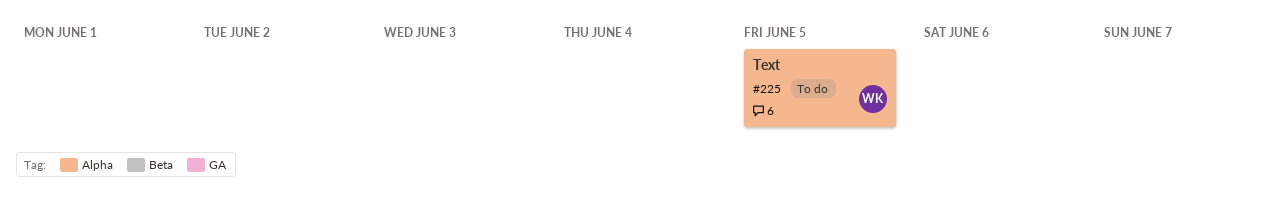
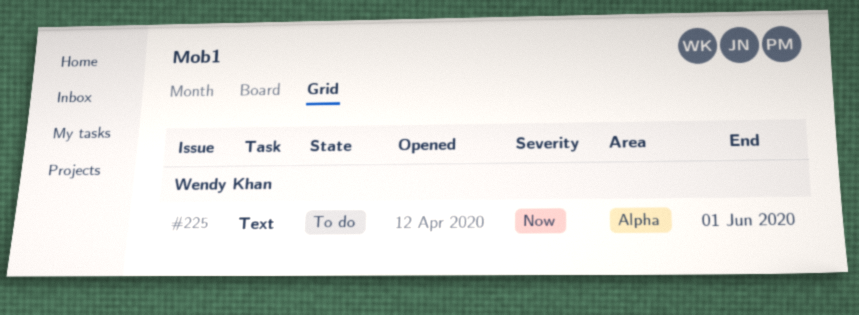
#225, due: Jun 5 -> Jun 1

